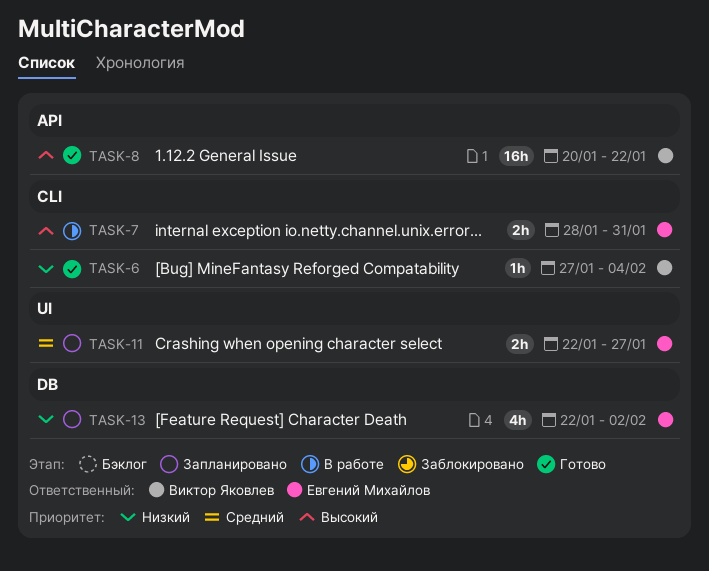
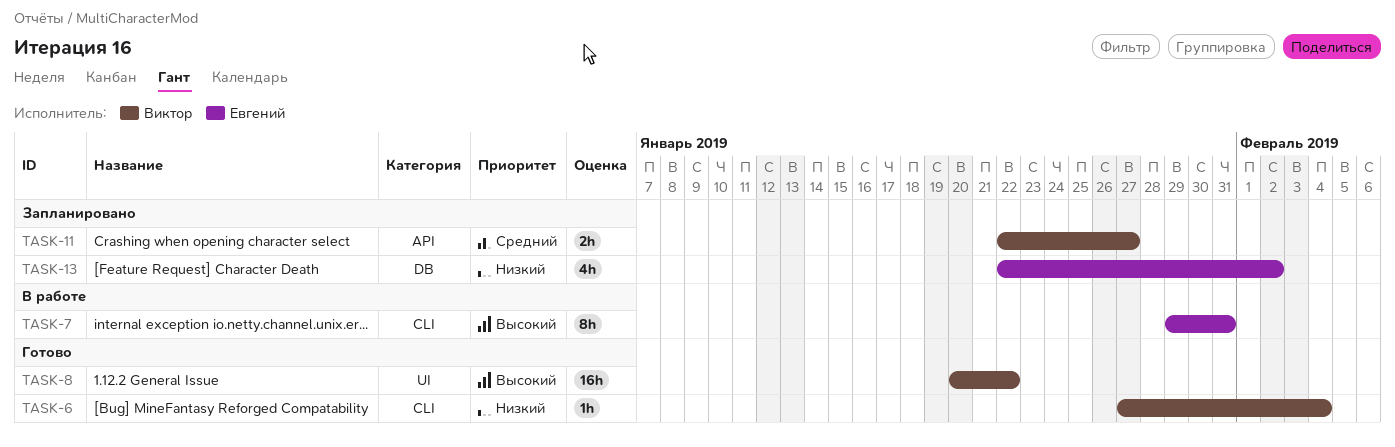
TASK-7, estimate: 2h -> 8h
TASK-7, start: Jan 28 -> Jan 29
TASK-8, label: API -> UI
TASK-11, owner: Евгений Михайлов -> Виктор Яковлев
TASK-11, label: UI -> API

